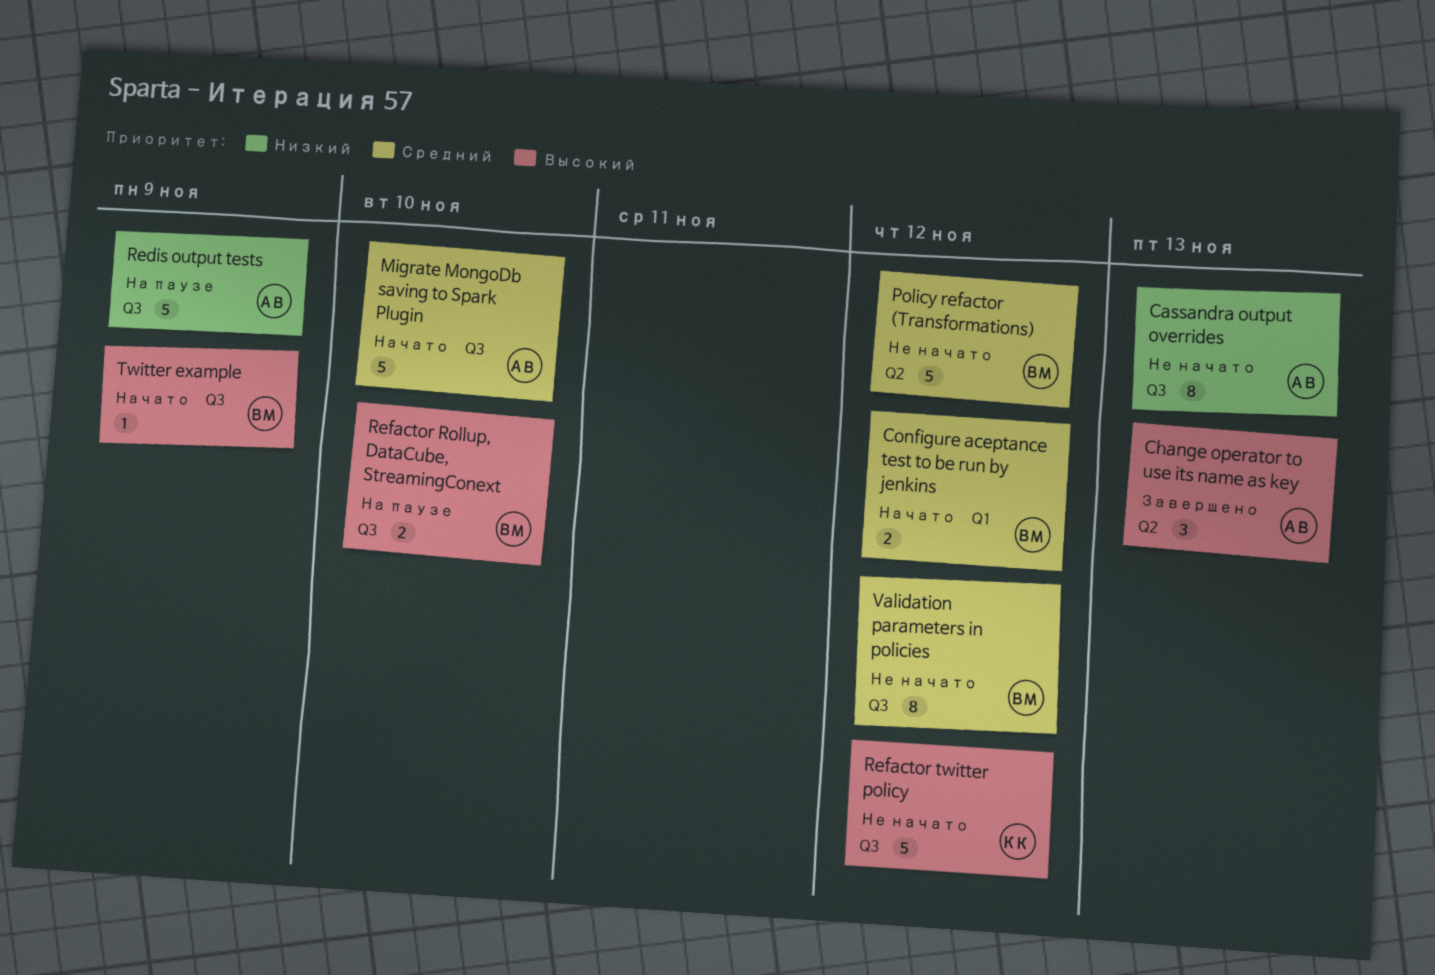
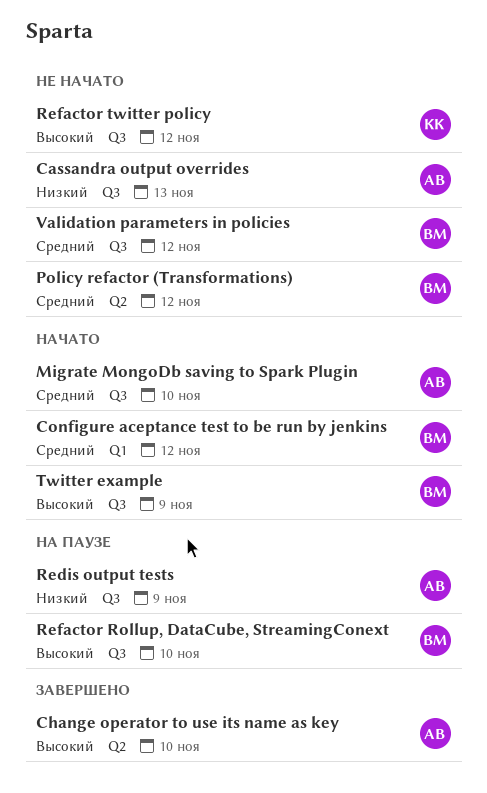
Change operator to use its name as key, due: Nov 13 -> Nov 10

